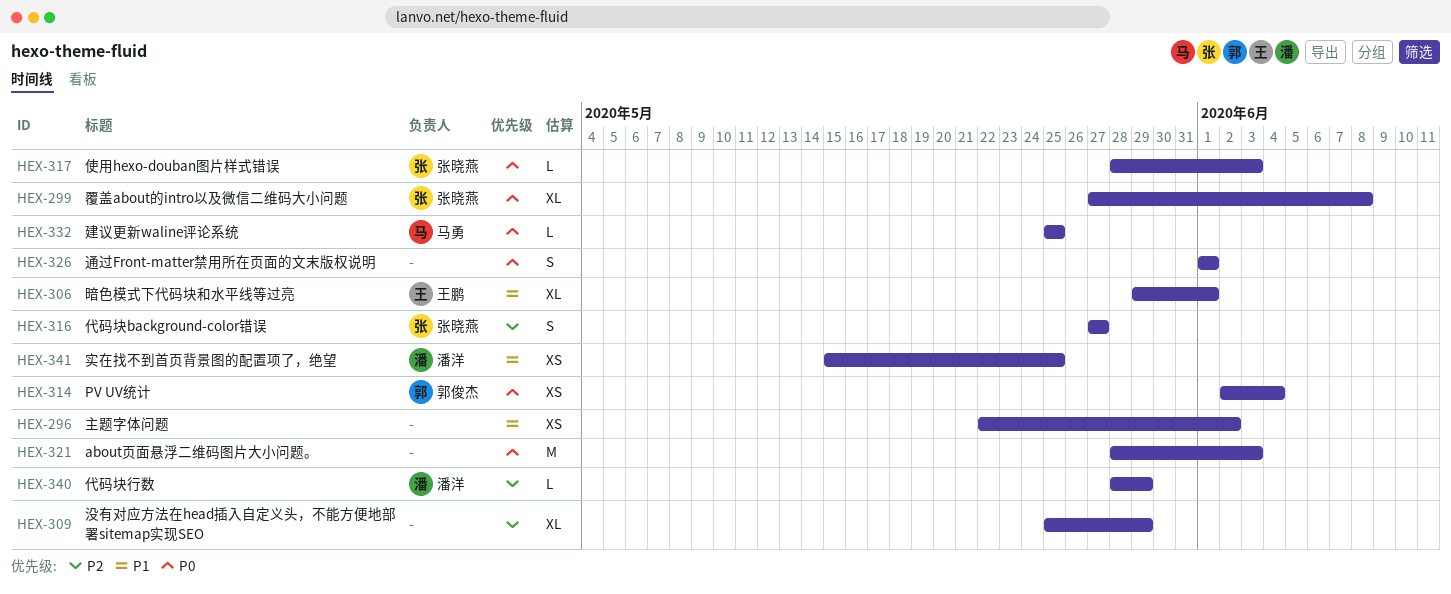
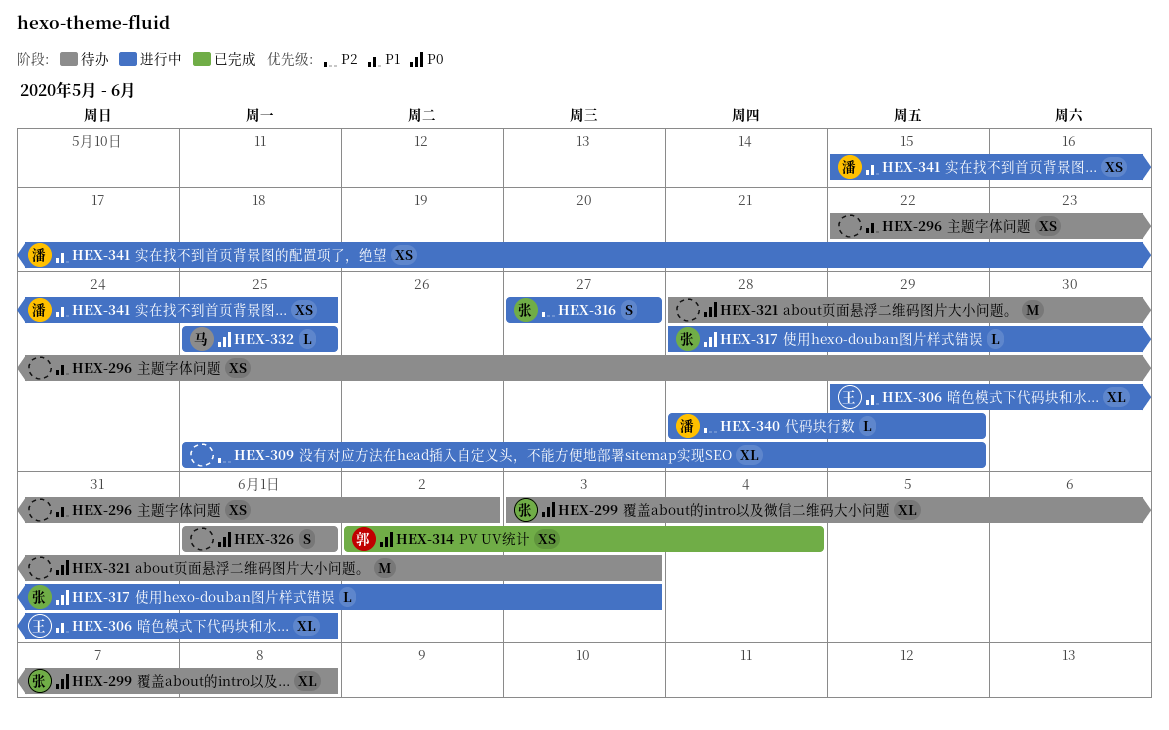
HEX-299, start: May 27 -> Jun 3

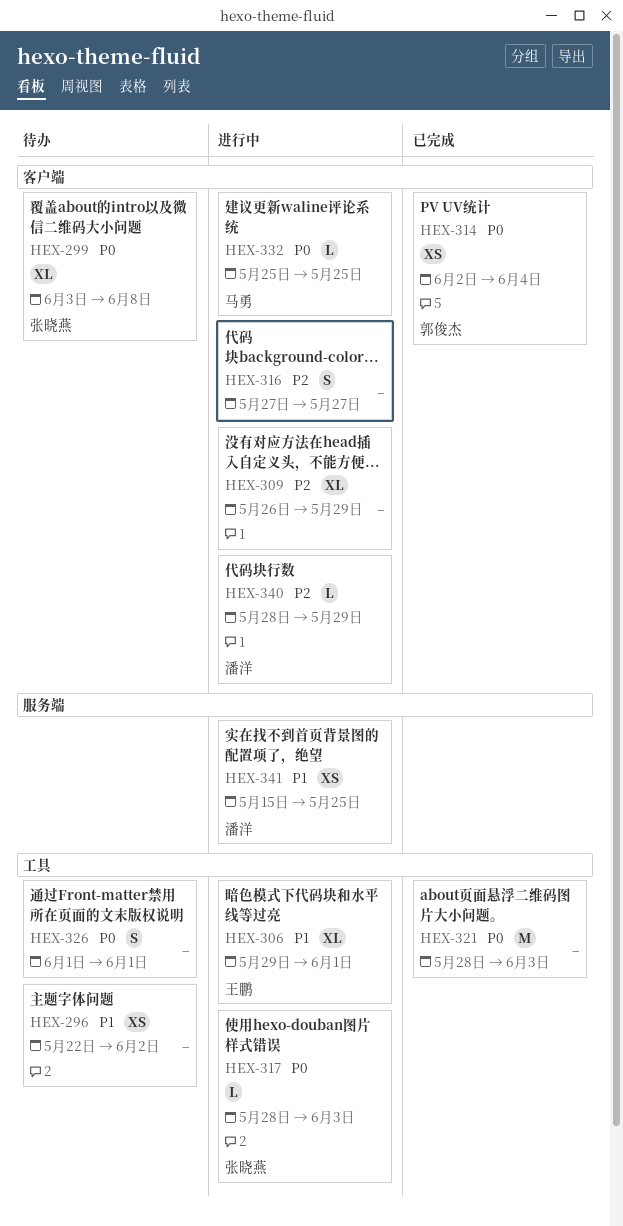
HEX-309, start: May 25 -> May 26
HEX-316, owner: 张晓燕 -> none
HEX-321, status: 待办 -> 已完成

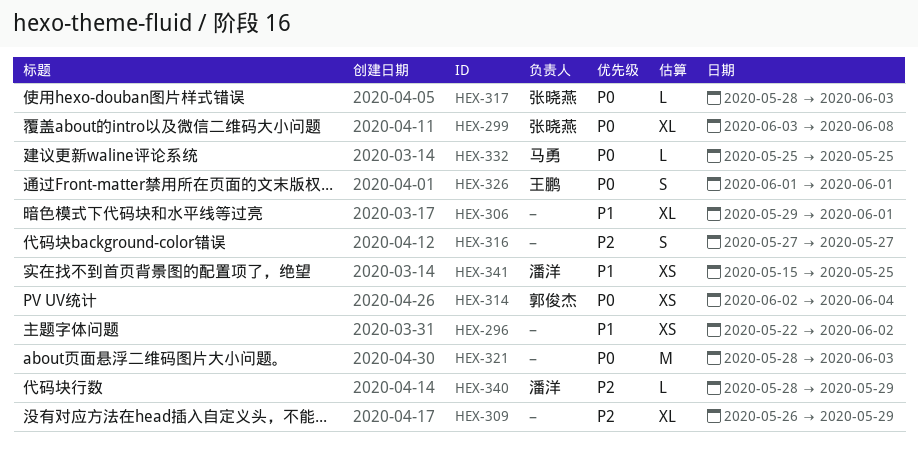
HEX-306, owner: 王鹏 -> none
HEX-326, owner: none -> 王鹏

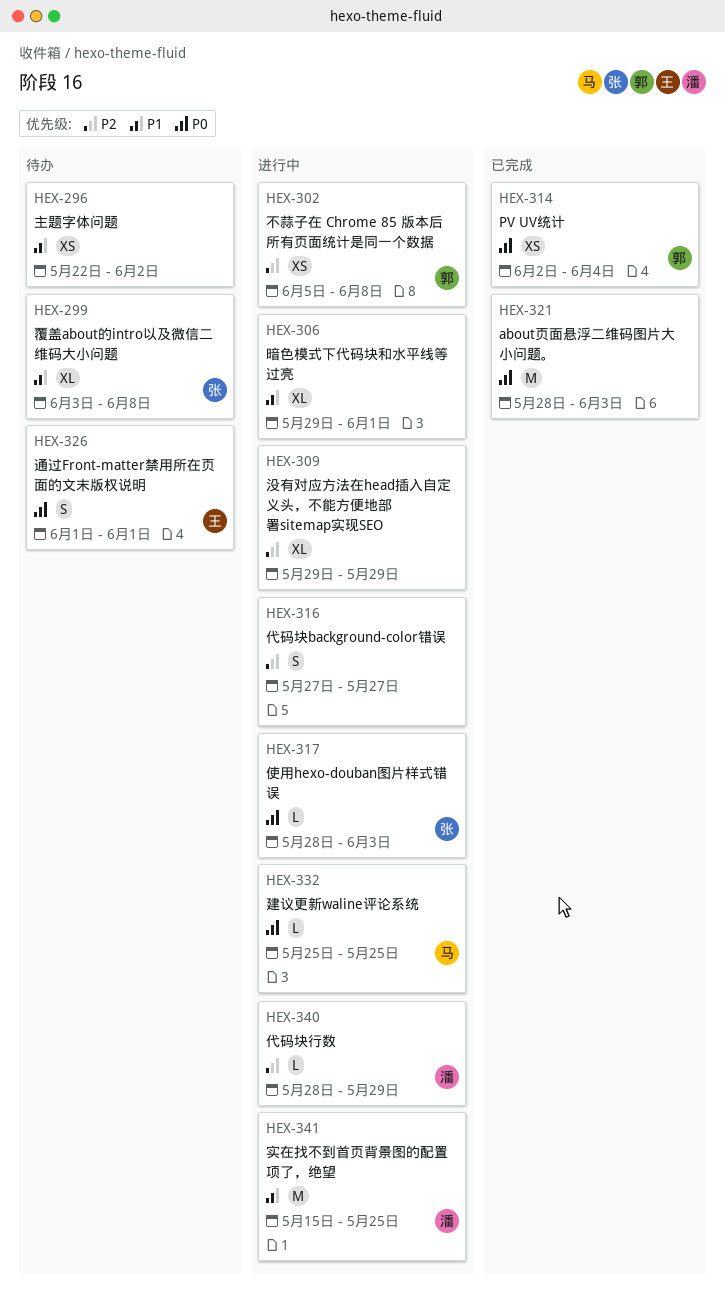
HEX-299, priority: P0 -> P1
HEX-302: none -> present
HEX-309, start: May 26 -> May 29
HEX-341, estimate: XS -> M

